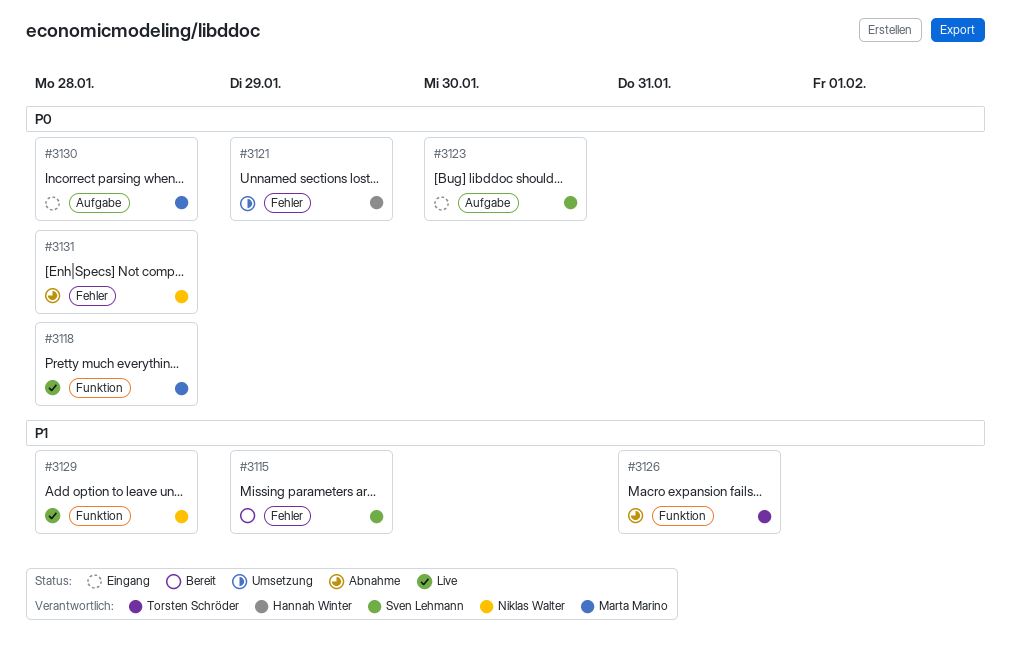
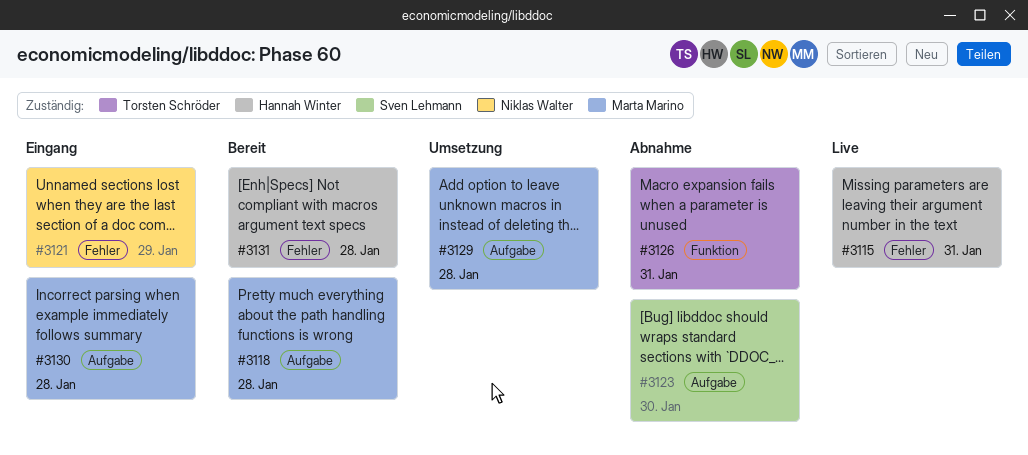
#3115, status: Bereit -> Live
#3115, owner: Sven Lehmann -> Hannah Winter
#3115, due: Jan 29 -> Jan 31
#3118, status: Live -> Bereit
#3118, label: Funktion -> Aufgabe
#3121, status: Umsetzung -> Eingang
#3121, owner: Hannah Winter -> Niklas Walter
#3123, status: Eingang -> Abnahme
#3129, status: Live -> Umsetzung
#3129, owner: Niklas Walter -> Marta Marino
#3129, label: Funktion -> Aufgabe
#3131, status: Abnahme -> Bereit
#3131, owner: Niklas Walter -> Hannah Winter

